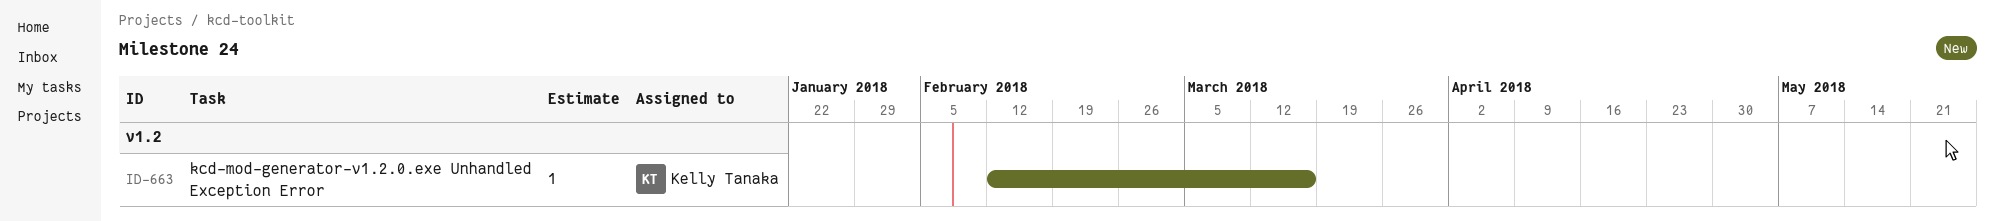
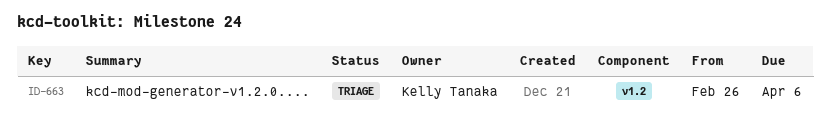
ID-663, start: Feb 12 -> Feb 26
ID-663, due: Mar 16 -> Apr 6

